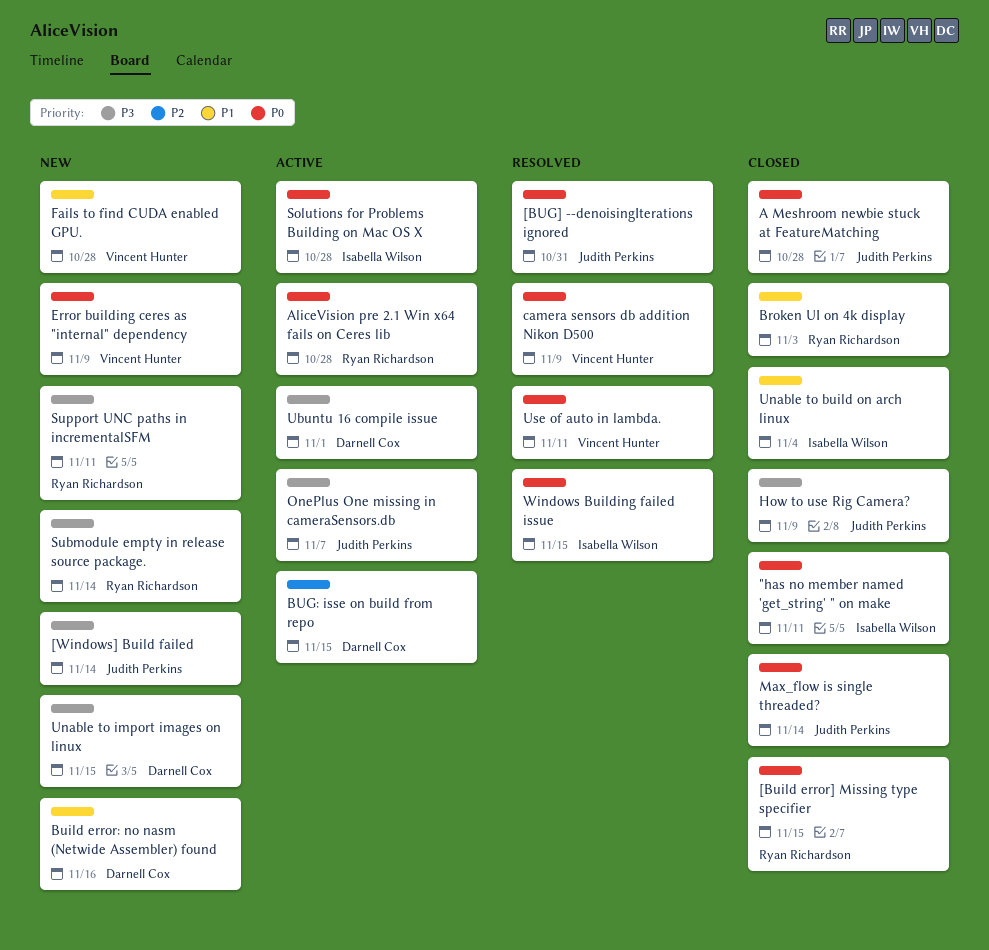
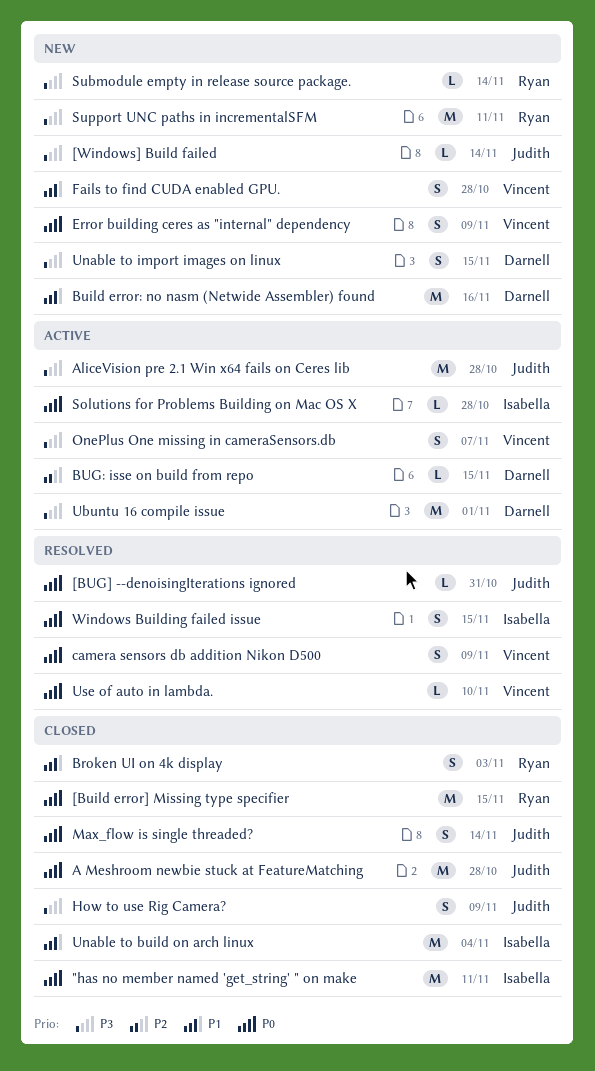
AliceVision pre 2.1 Win x64 fails on Ceres lib, owner: Ryan Richardson -> Judith Perkins
AliceVision pre 2.1 Win x64 fails on Ceres lib, priority: P0 -> P3
OnePlus One missing in cameraSensors.db, owner: Judith Perkins -> Vincent Hunter
Use of auto in lambda., due: Nov 11 -> Nov 10

